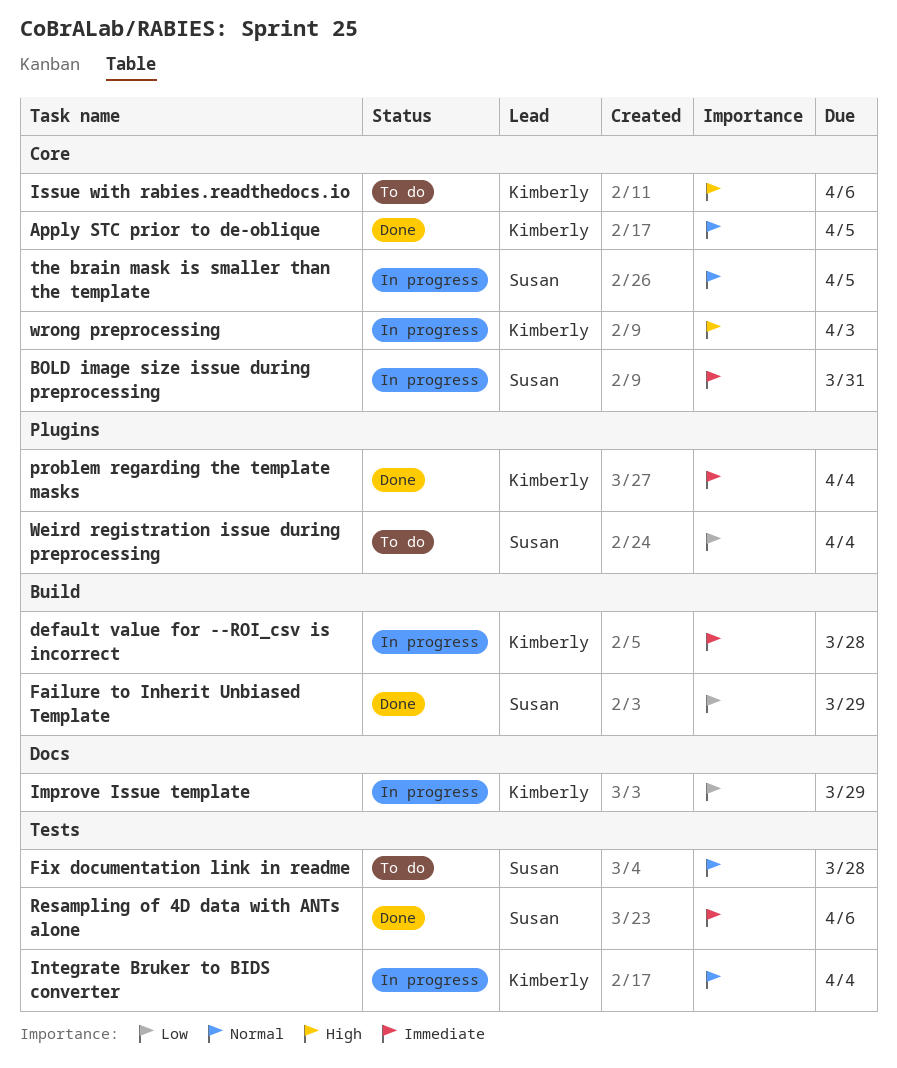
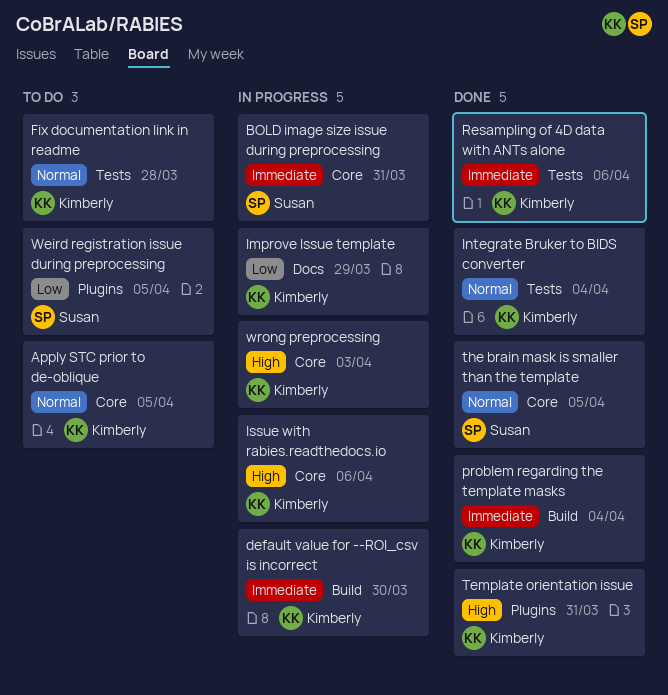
Apply STC prior to de-oblique, status: Done -> To do
default value for --ROI_csv is incorrect, due: Mar 28 -> Mar 30
Failure to Inherit Unbiased Template: present -> none
Fix documentation link in readme, owner: Susan -> Kimberly
Integrate Bruker to BIDS converter, status: In progress -> Done
Issue with rabies.readthedocs.io, status: To do -> In progress
problem regarding the template masks, label: Plugins -> Build
Resampling of 4D data with ANTs alone, owner: Susan -> Kimberly
Template orientation issue: none -> present
the brain mask is smaller than the template, status: In progress -> Done
Weird registration issue during preprocessing, due: Apr 4 -> Apr 5

